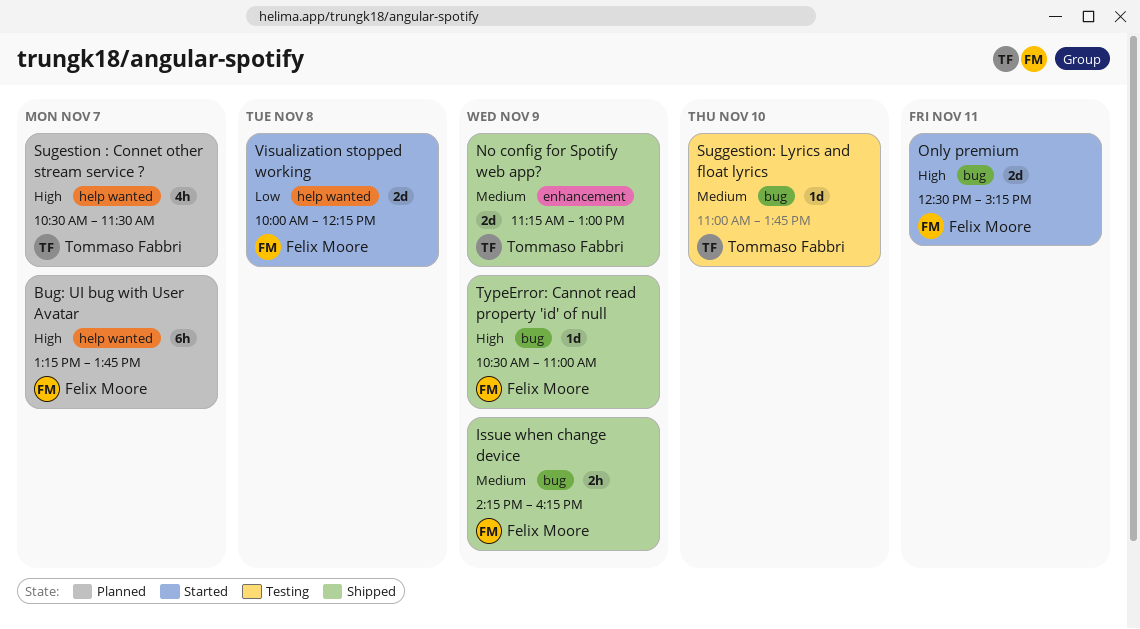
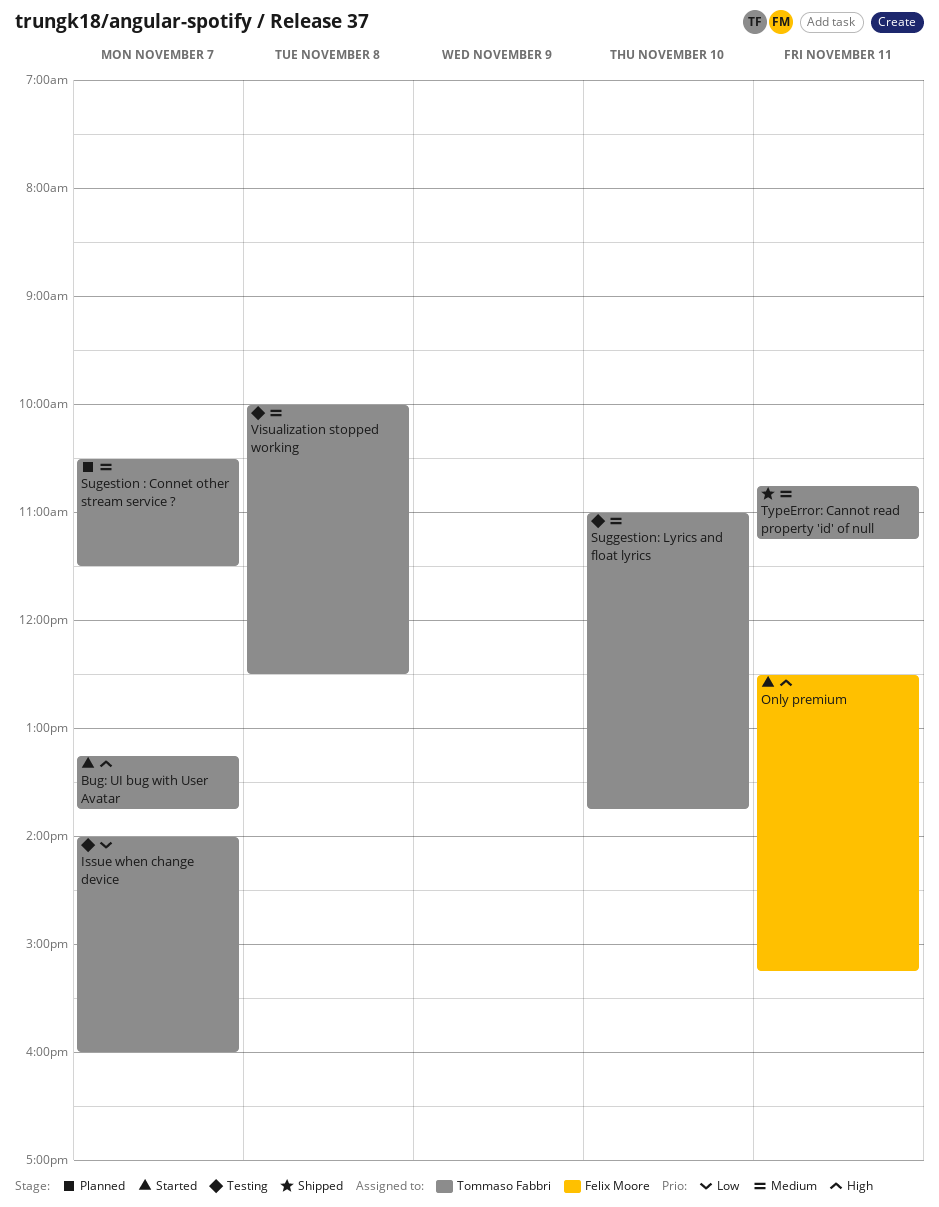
Bug: UI bug with User Avatar, status: Planned -> Started
Bug: UI bug with User Avatar, owner: Felix Moore -> Tommaso Fabbri
Issue when change device, status: Shipped -> Testing
Issue when change device, owner: Felix Moore -> Tommaso Fabbri
Issue when change device, priority: Medium -> Low
Issue when change device, day: Nov 9 -> Nov 7
Issue when change device, begins: 14:15 -> 14:00
Issue when change device, ends: 16:15 -> 16:00
No config for Spotify web app?: present -> none
Sugestion : Connet other stream service ?, priority: High -> Medium
TypeError: Cannot read property 'id' of null, owner: Felix Moore -> Tommaso Fabbri
TypeError: Cannot read property 'id' of null, priority: High -> Medium
TypeError: Cannot read property 'id' of null, day: Nov 9 -> Nov 11
TypeError: Cannot read property 'id' of null, begins: 10:30 -> 10:45
TypeError: Cannot read property 'id' of null, ends: 11:00 -> 11:15
Visualization stopped working, status: Started -> Testing
Visualization stopped working, owner: Felix Moore -> Tommaso Fabbri
Visualization stopped working, priority: Low -> Medium
Visualization stopped working, ends: 12:15 -> 12:30

